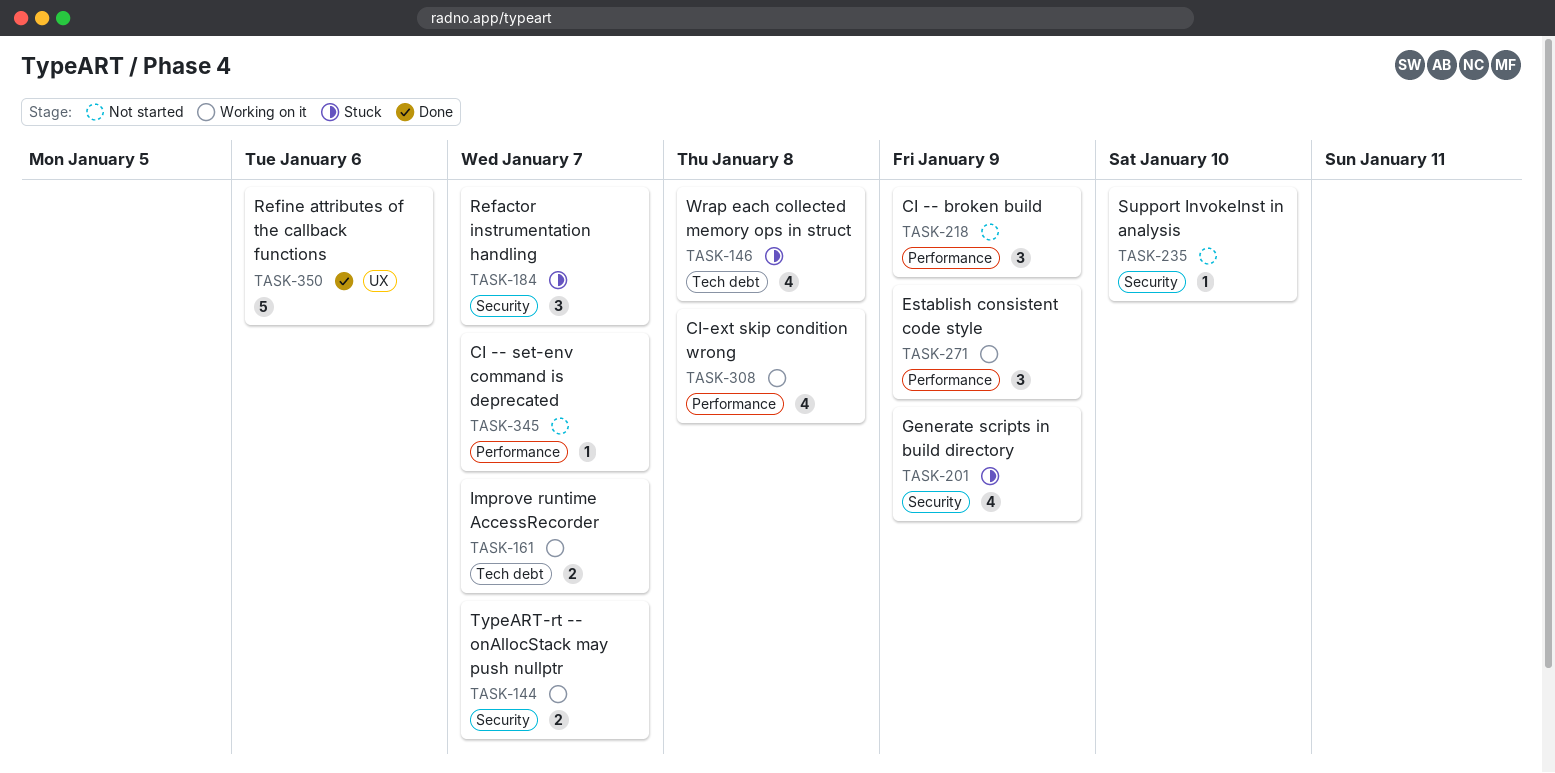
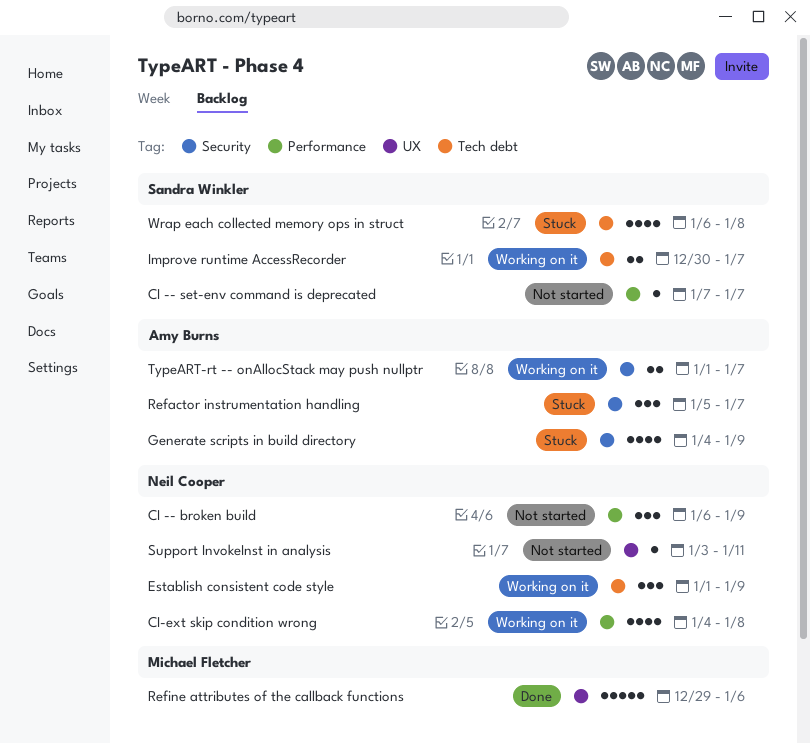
Establish consistent code style, label: Performance -> Tech debt
Support InvokeInst in analysis, label: Security -> UX
Support InvokeInst in analysis, due: Jan 10 -> Jan 11

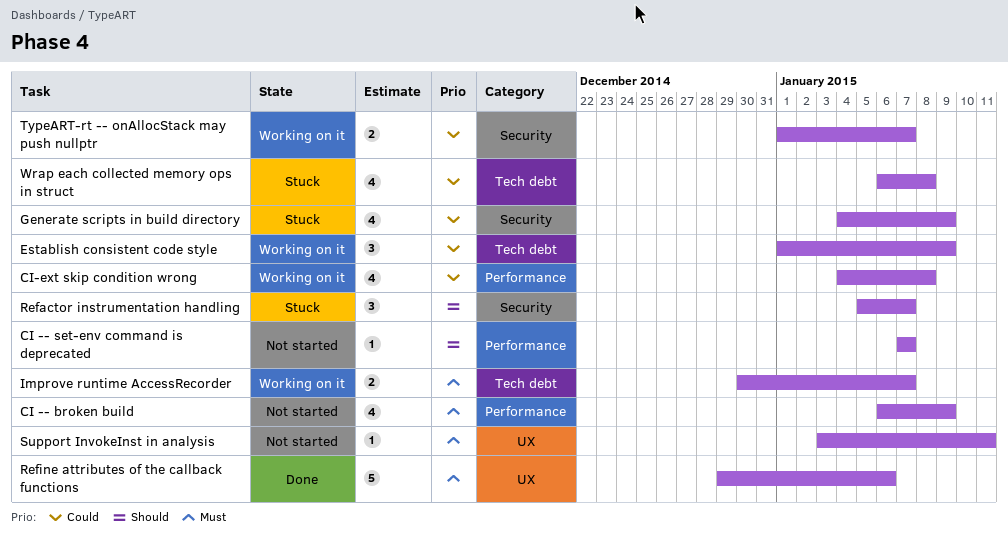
CI -- broken build, estimate: 3 -> 4

